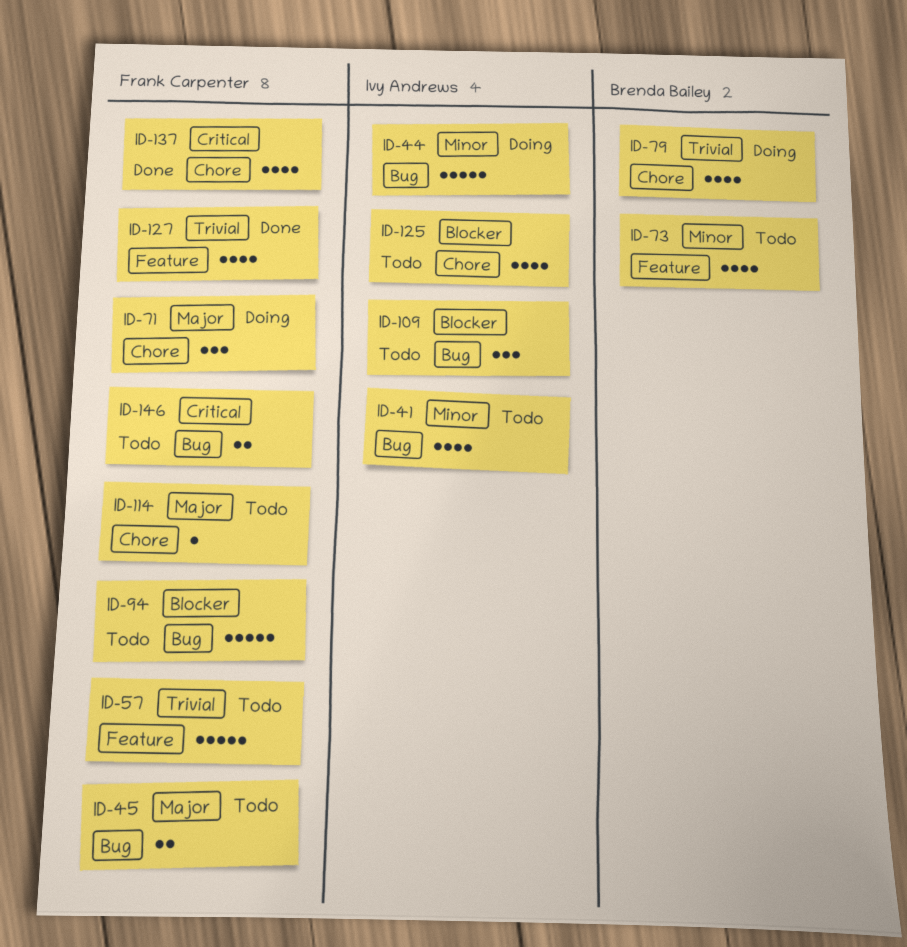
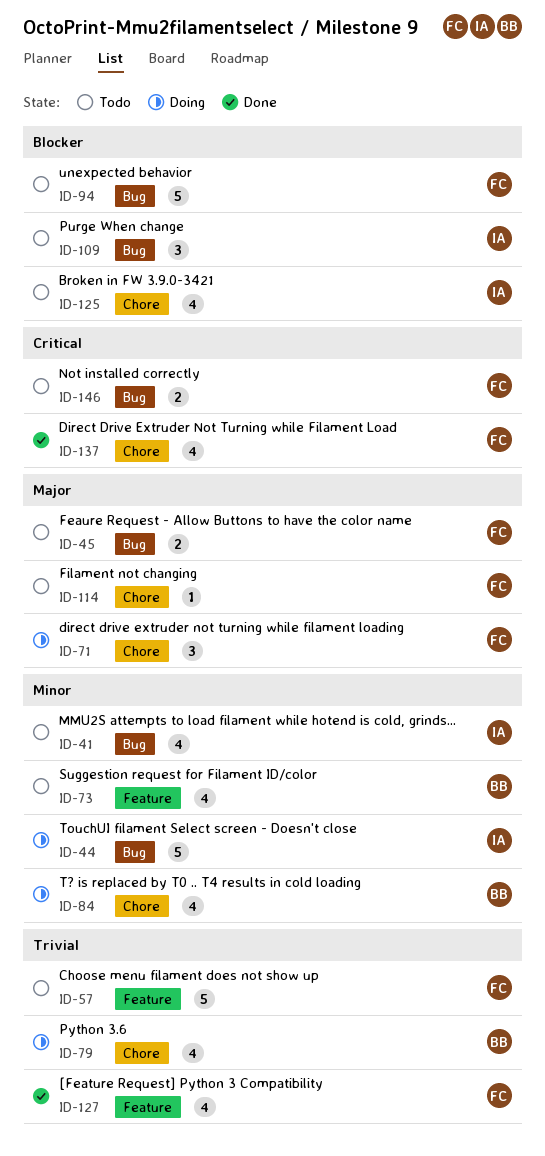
ID-84: none -> present

